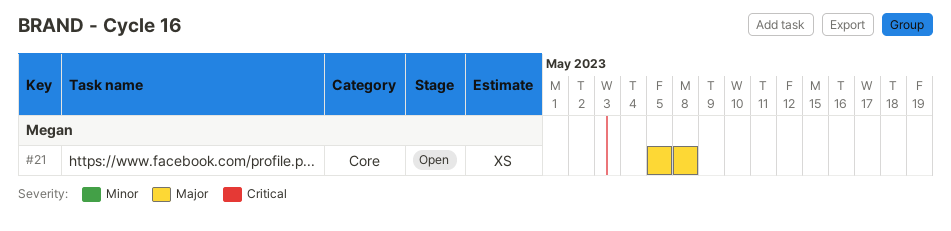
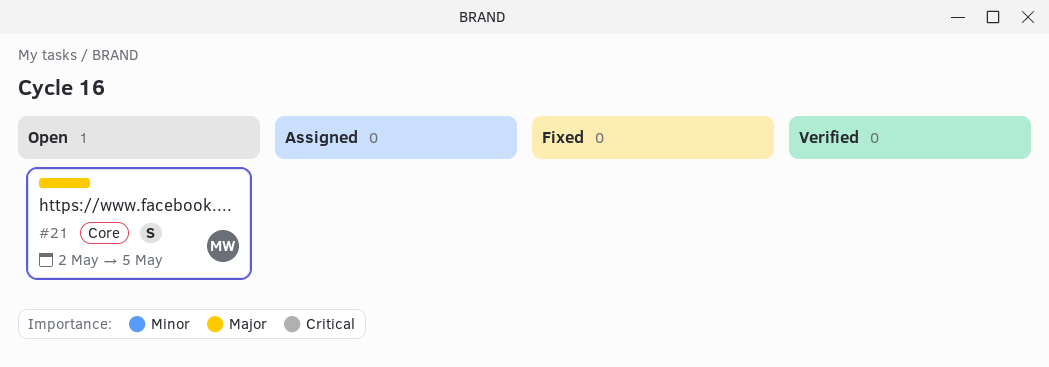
#21, estimate: XS -> S
#21, start: May 5 -> May 2
#21, due: May 8 -> May 5

